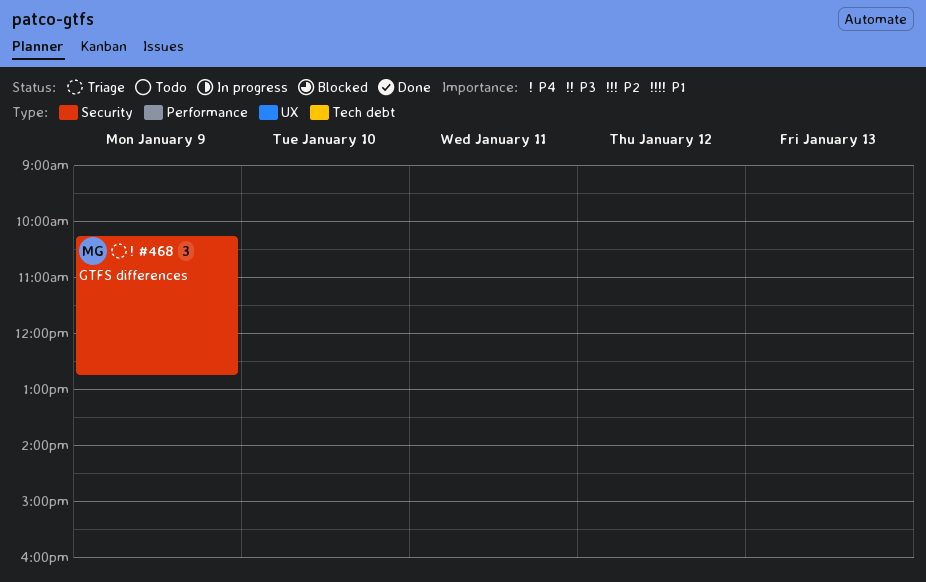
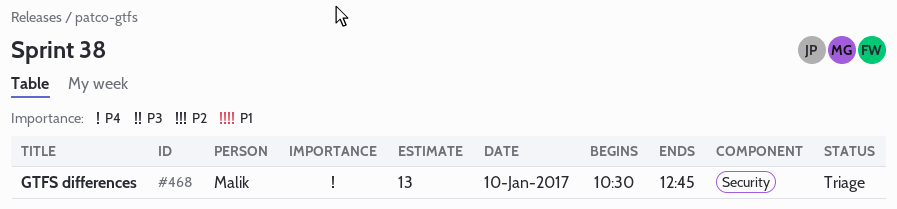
#468, estimate: 3 -> 13
#468, day: Jan 9 -> Jan 10
#468, begins: 10:15 -> 10:30

